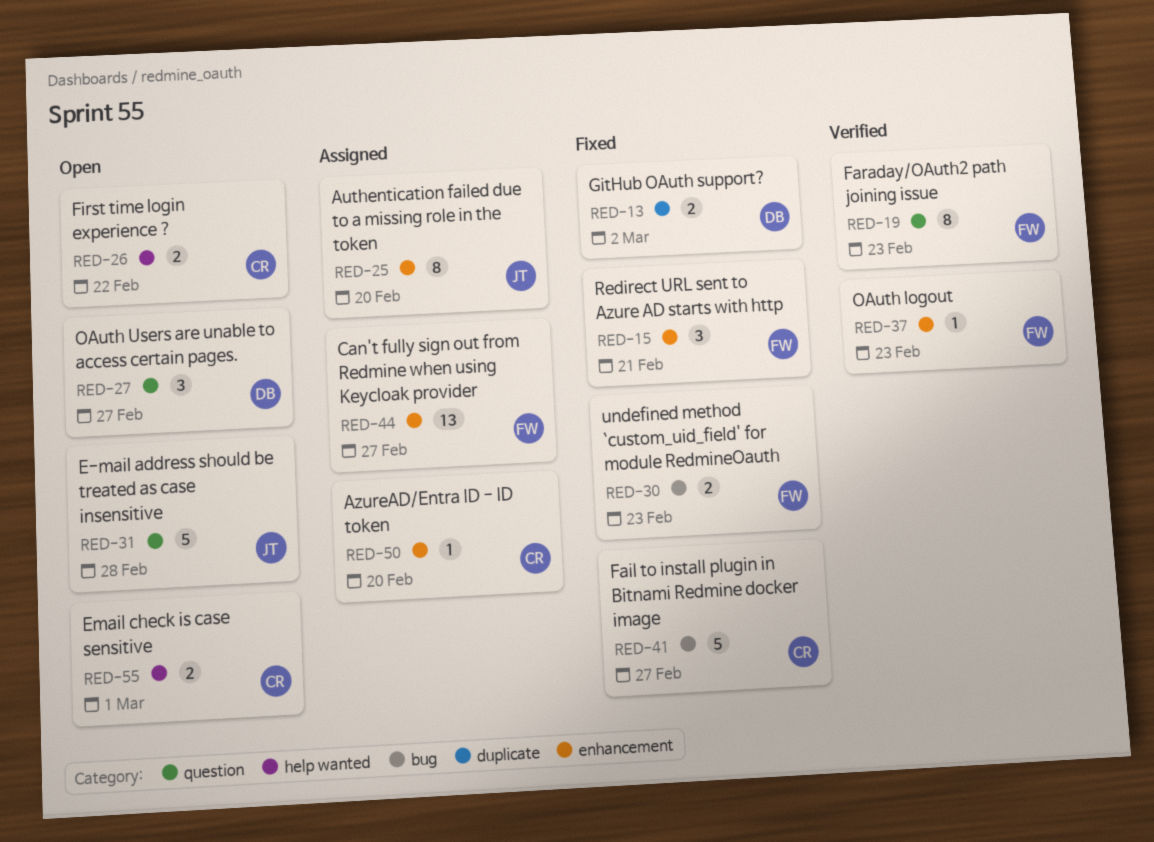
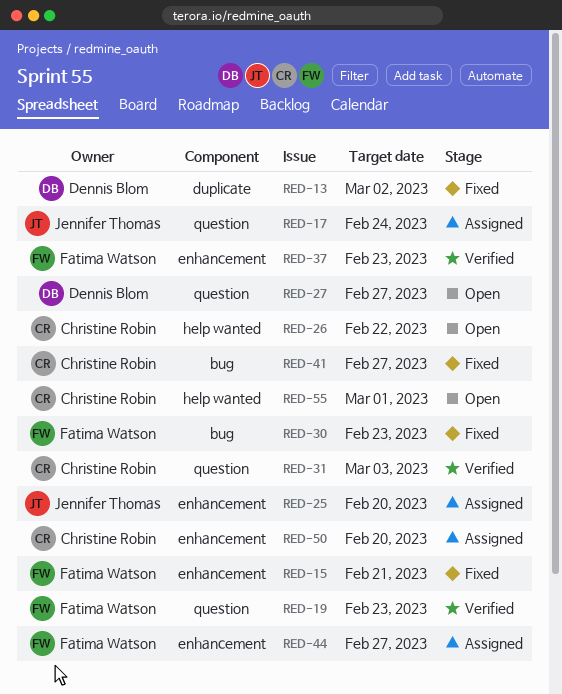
RED-17: none -> present
RED-31, status: Open -> Verified
RED-31, owner: Jennifer Thomas -> Christine Robin
RED-31, due: Feb 28 -> Mar 3

